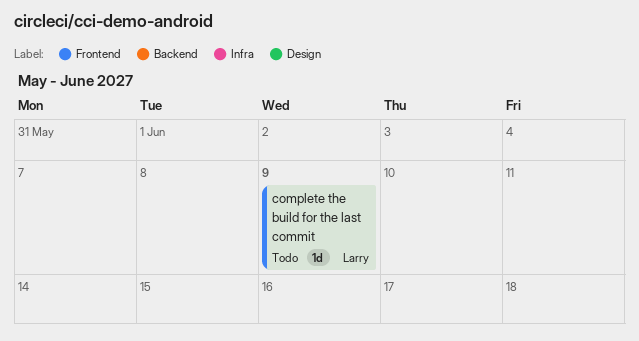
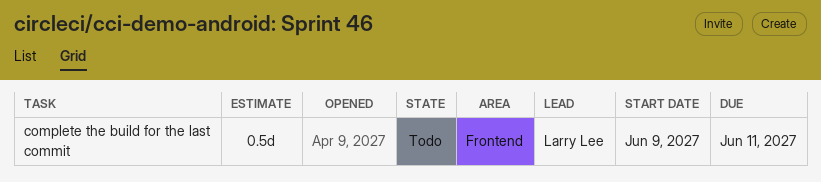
complete the build for the last commit, estimate: 1d -> 0.5d
complete the build for the last commit, due: Jun 9 -> Jun 11

